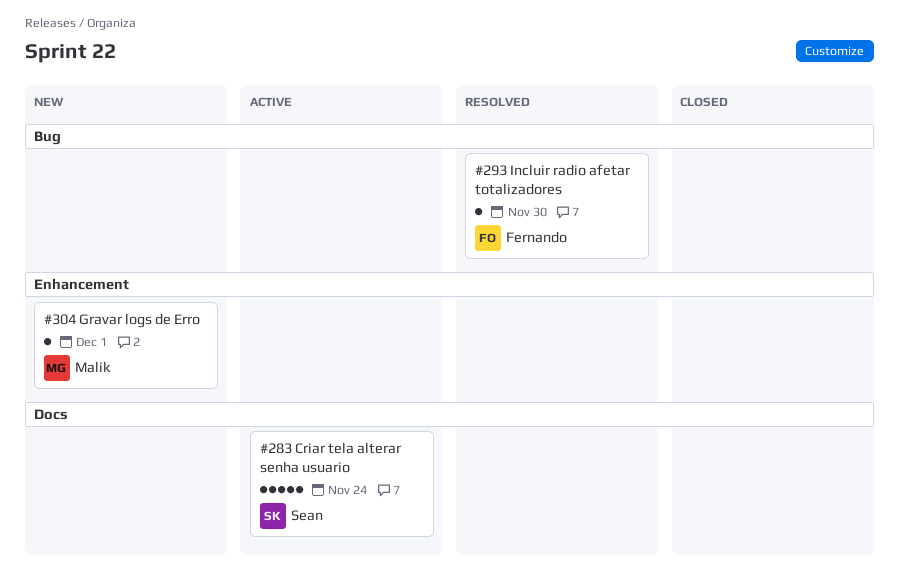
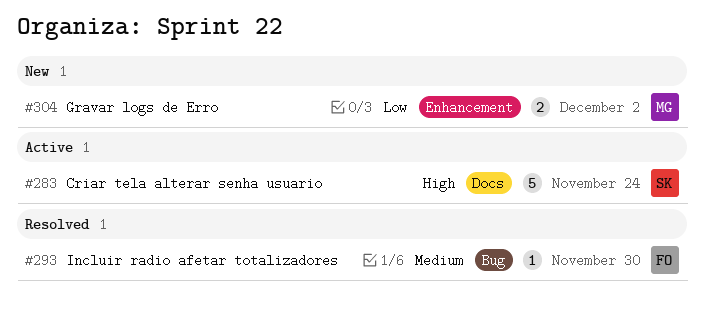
#304, estimate: 1 -> 2
#304, due: Dec 1 -> Dec 2

